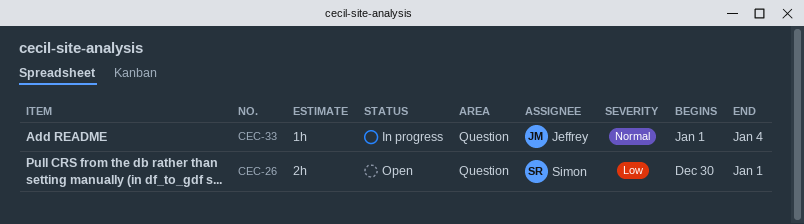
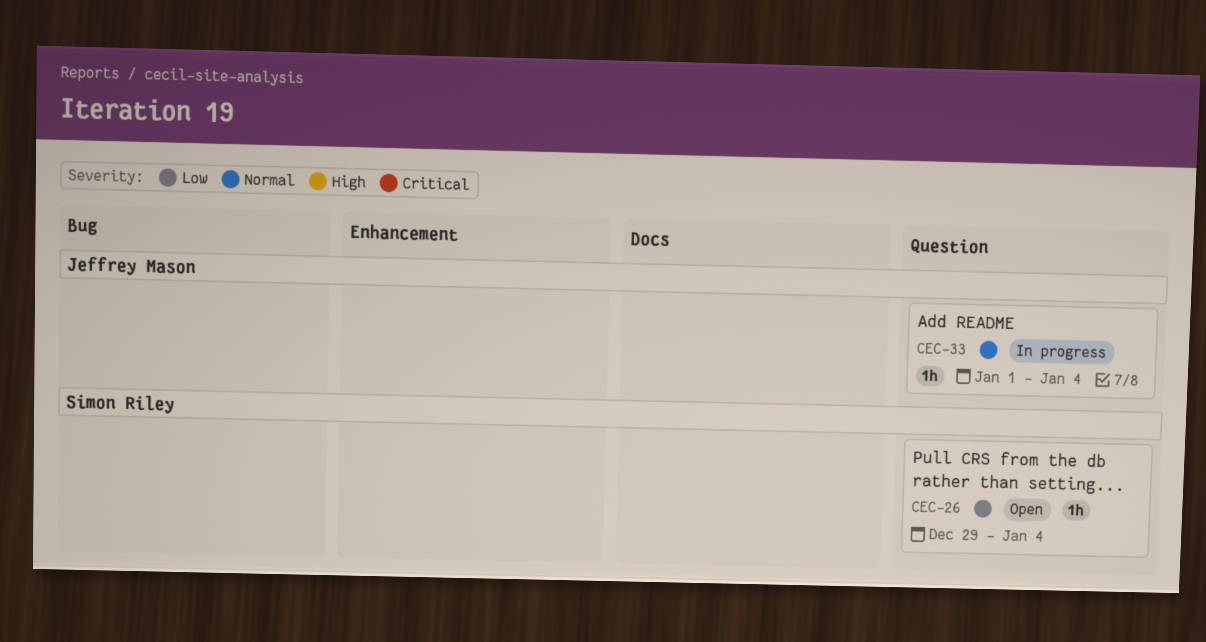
CEC-26, estimate: 2h -> 1h
CEC-26, start: Dec 30 -> Dec 29
CEC-26, due: Jan 1 -> Jan 4

